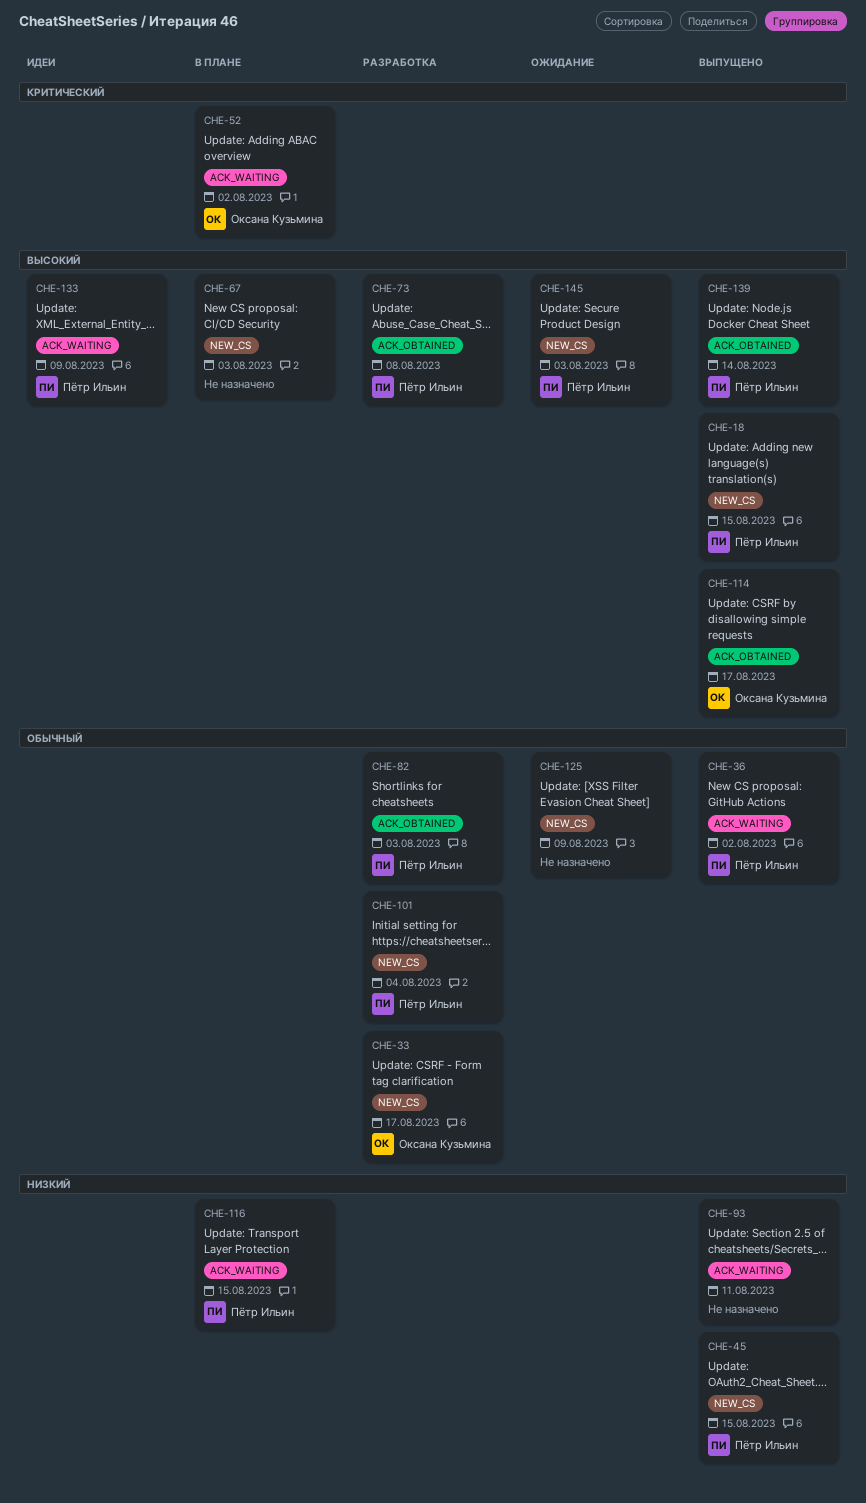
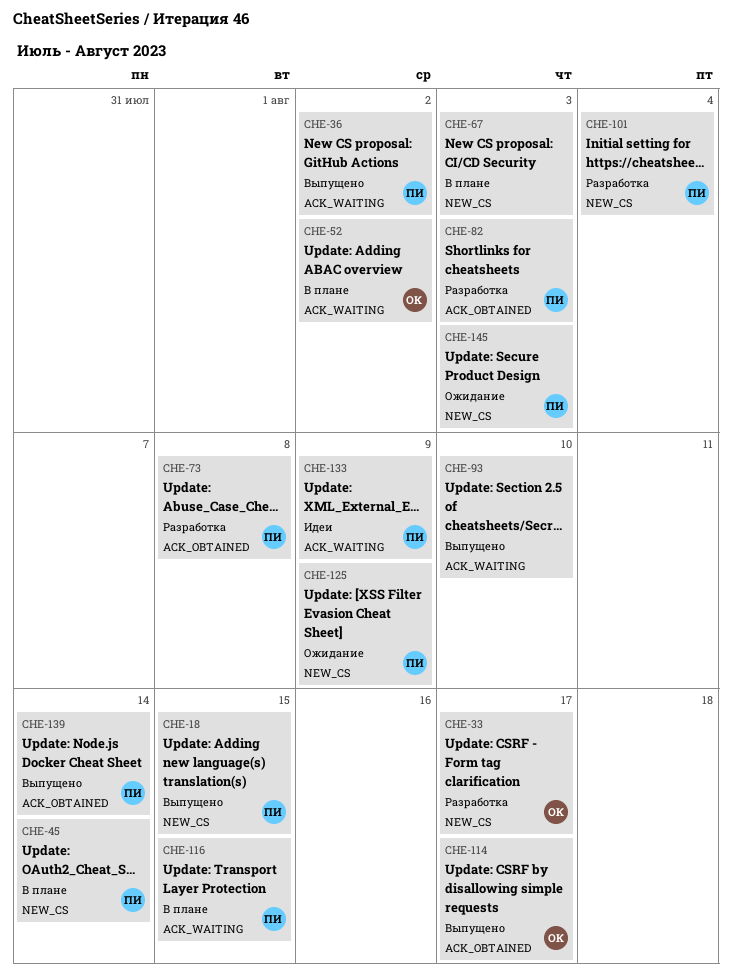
CHE-45, status: Выпущено -> В плане
CHE-45, due: Aug 15 -> Aug 14
CHE-93, due: Aug 11 -> Aug 10
CHE-125, owner: none -> Пётр Ильин

